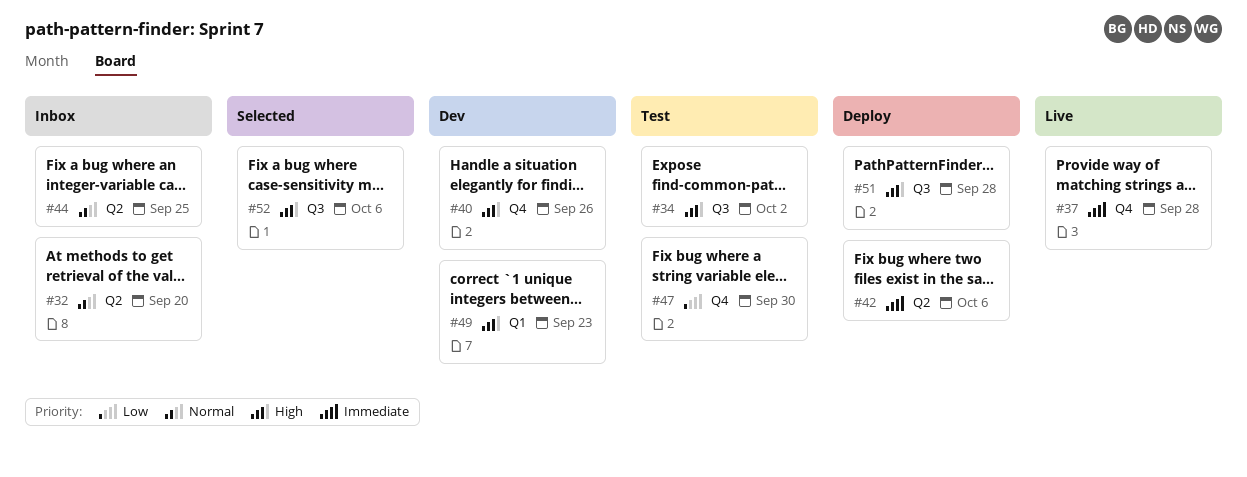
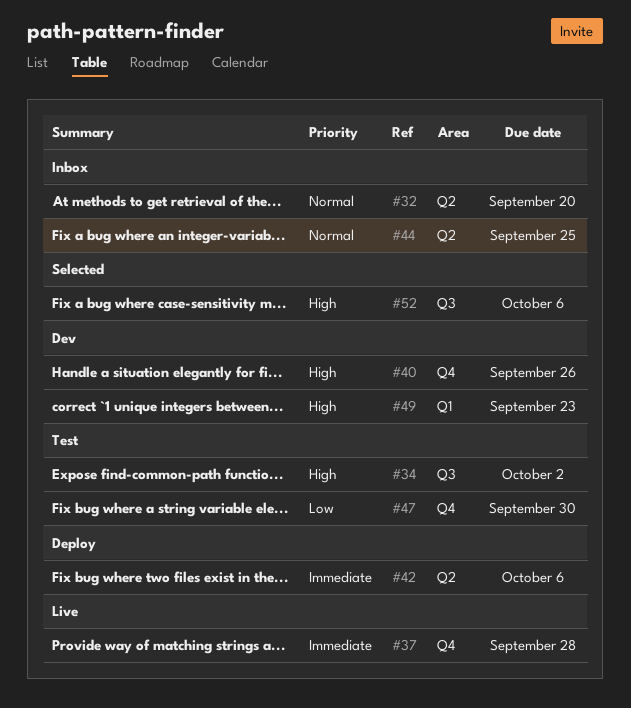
#51: present -> none

